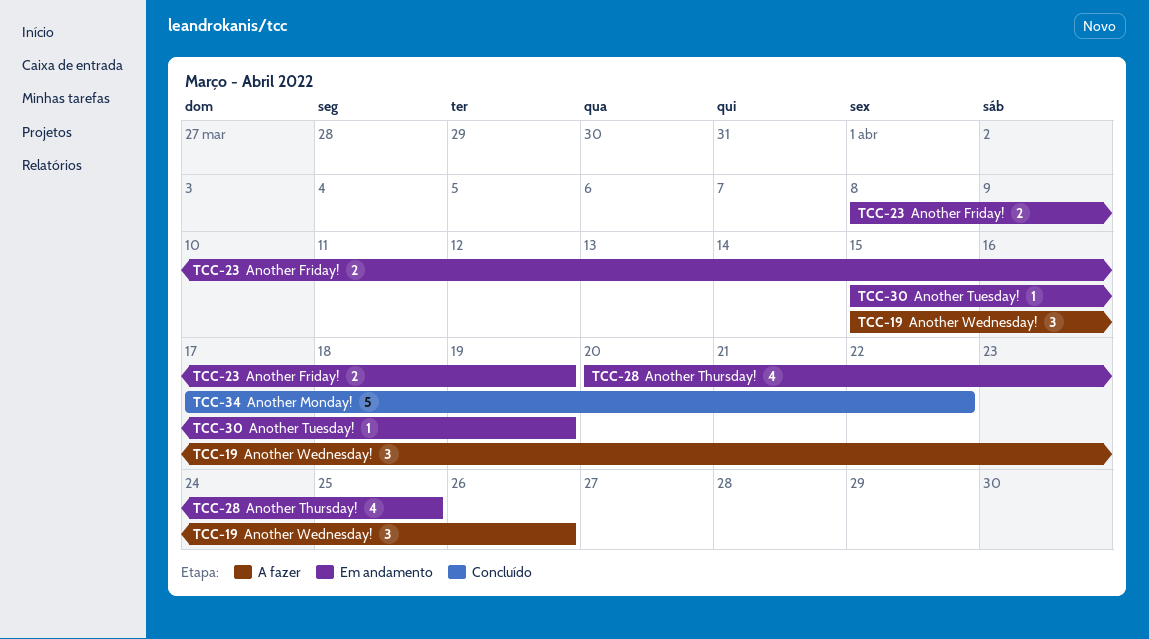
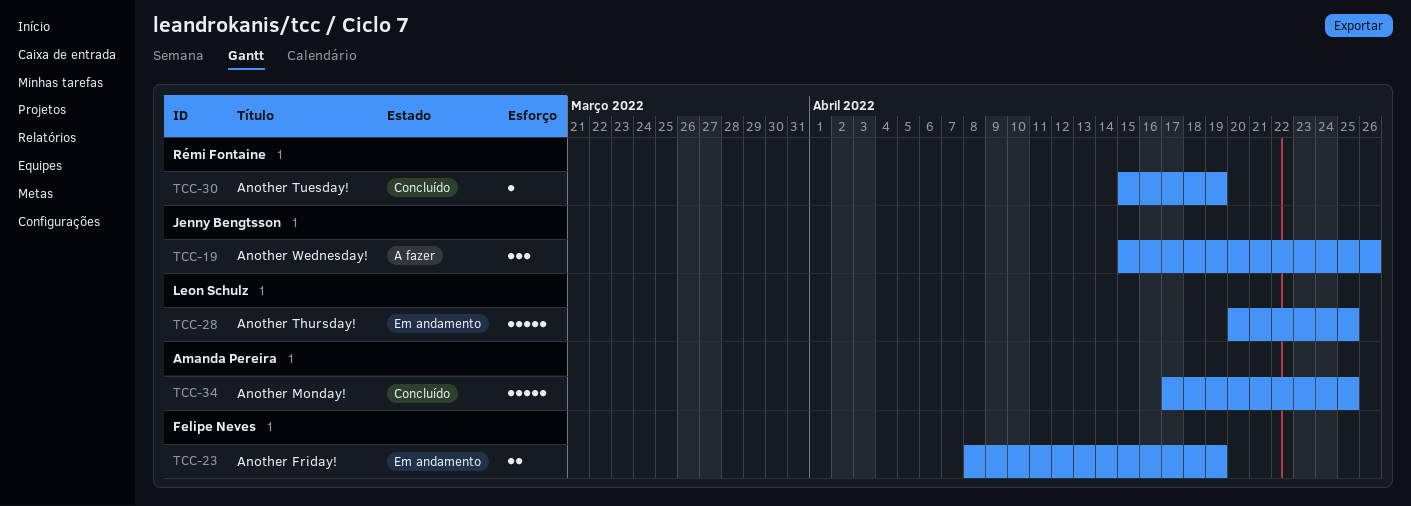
TCC-28, estimate: 4 -> 5
TCC-30, status: Em andamento -> Concluído
TCC-34, due: Apr 22 -> Apr 25

